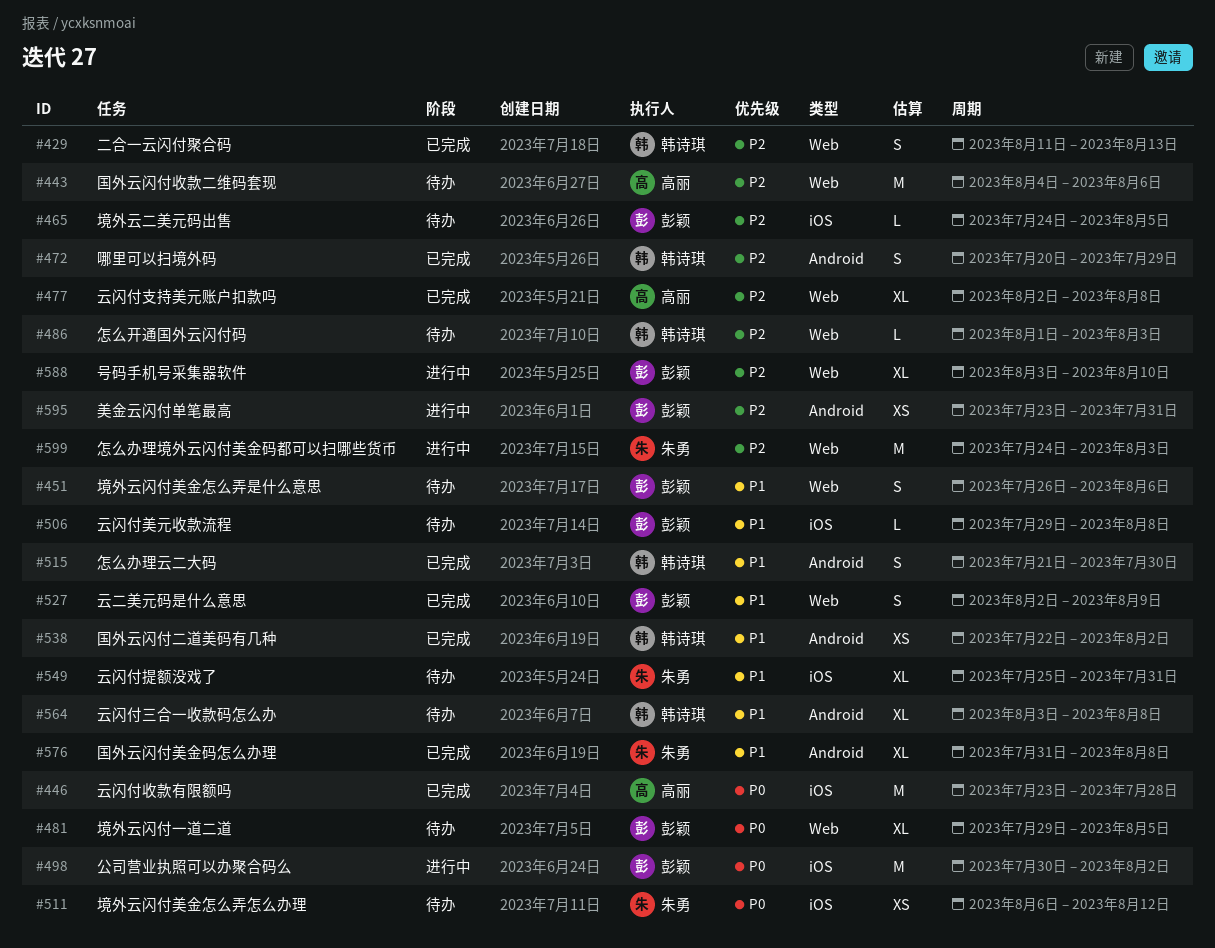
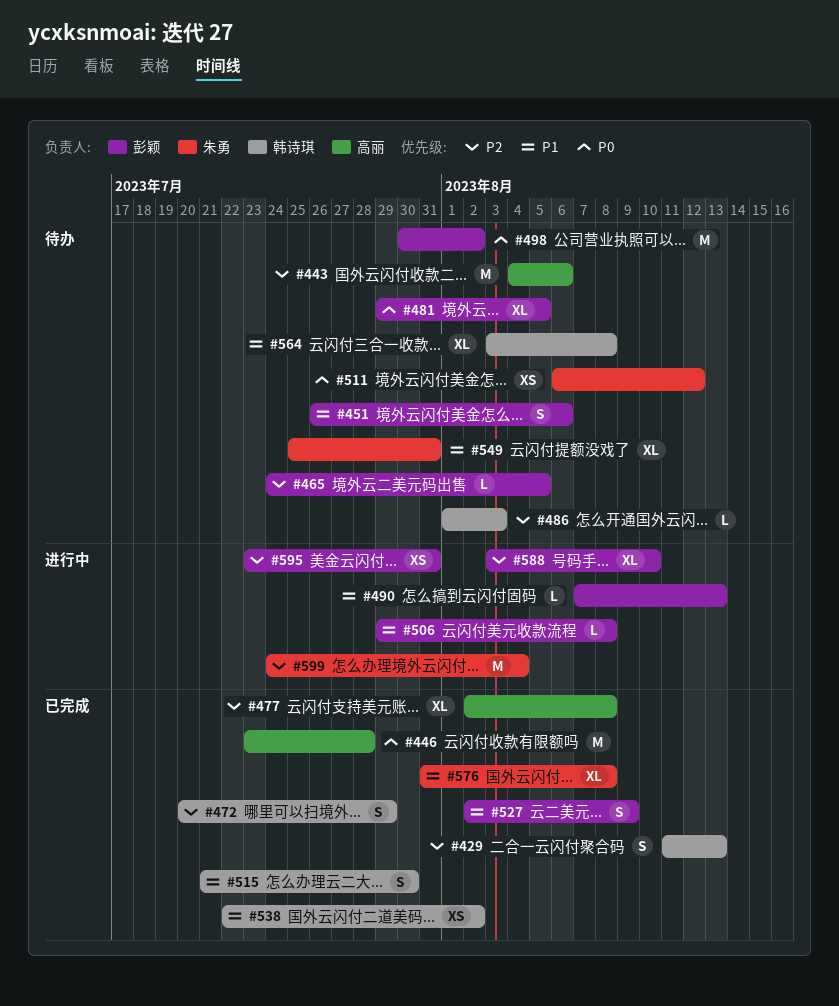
#490: none -> present
#498, status: 进行中 -> 待办
#506, status: 待办 -> 进行中
#599, due: Aug 3 -> Aug 4

